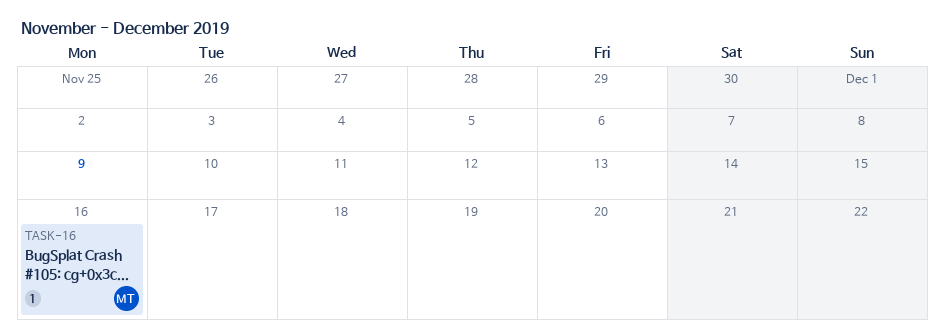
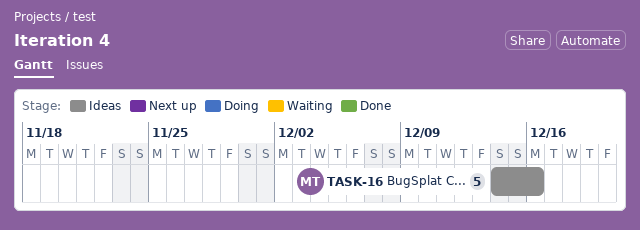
TASK-16, estimate: 1 -> 5

